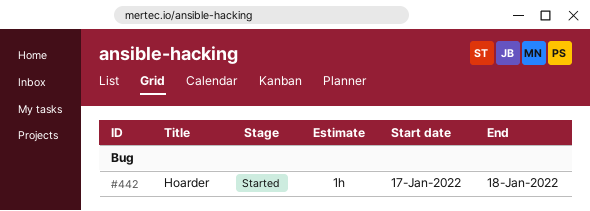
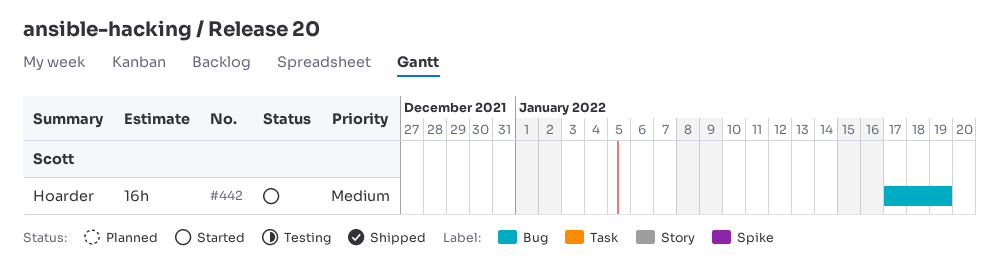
#442, estimate: 1h -> 16h
#442, due: Jan 18 -> Jan 19

